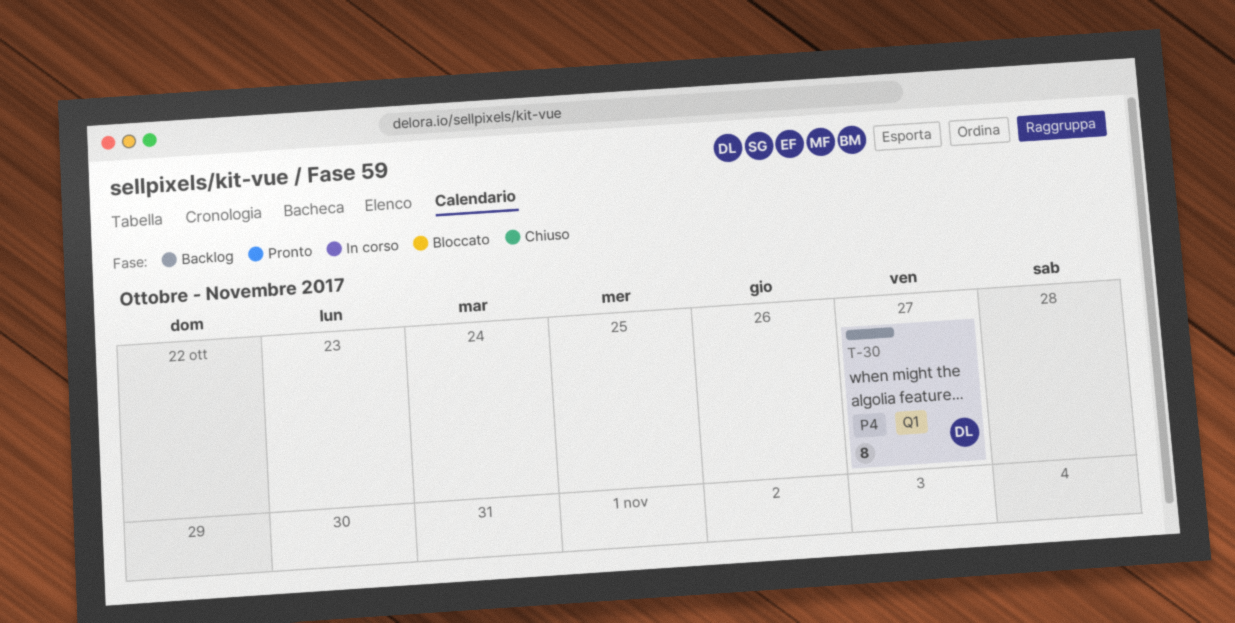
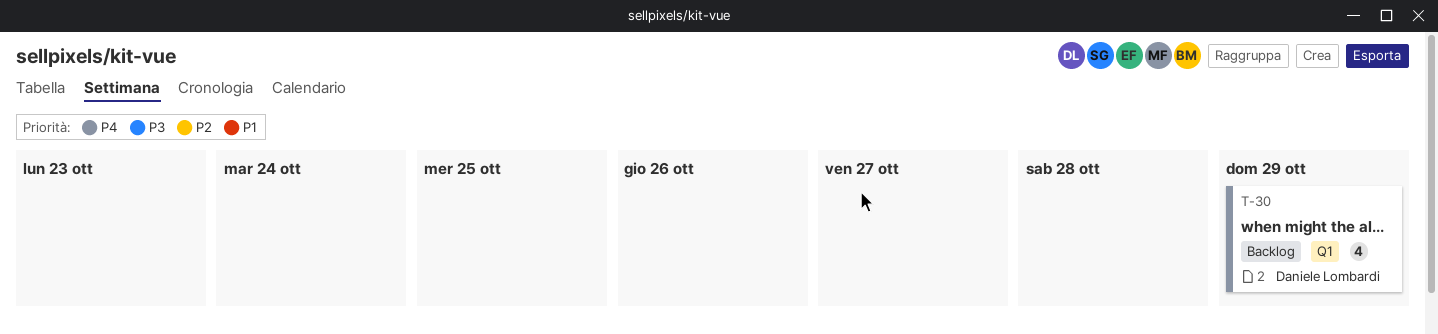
T-30, estimate: 8 -> 4
T-30, due: Oct 27 -> Oct 29

